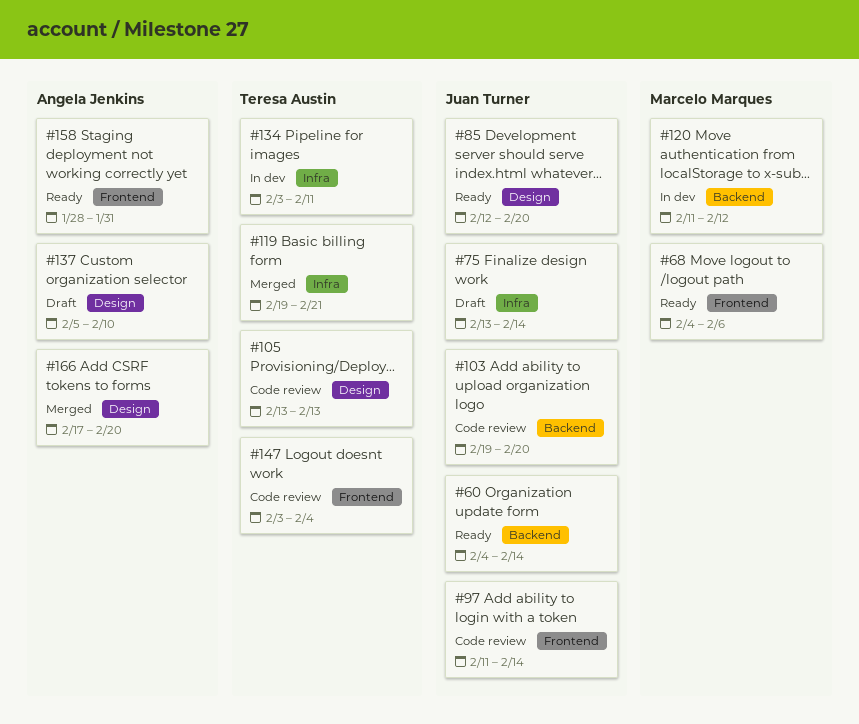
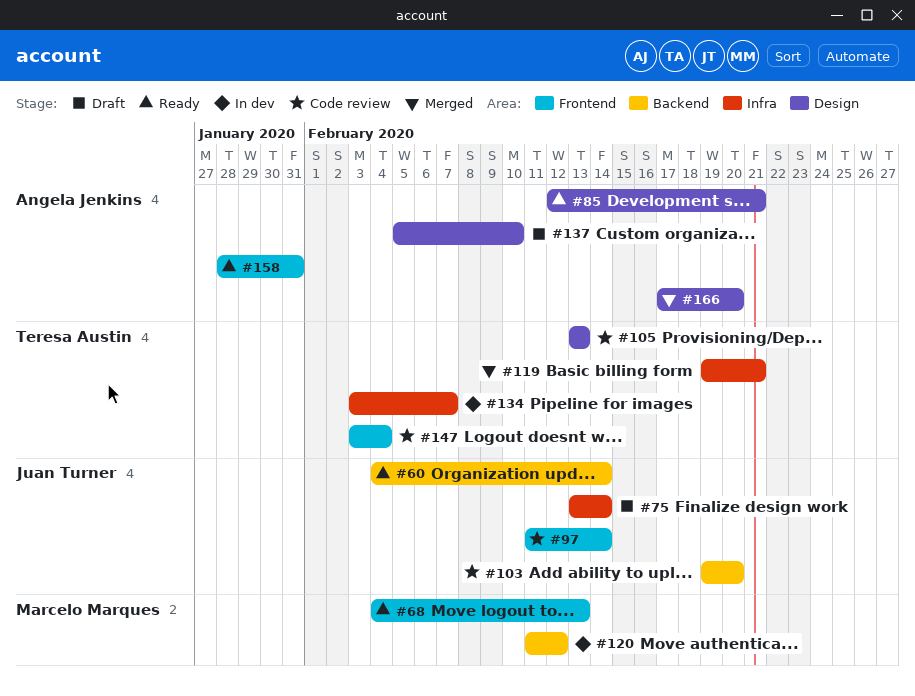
#68, due: Feb 6 -> Feb 13
#85, owner: Juan Turner -> Angela Jenkins
#85, due: Feb 20 -> Feb 21
#134, due: Feb 11 -> Feb 7

